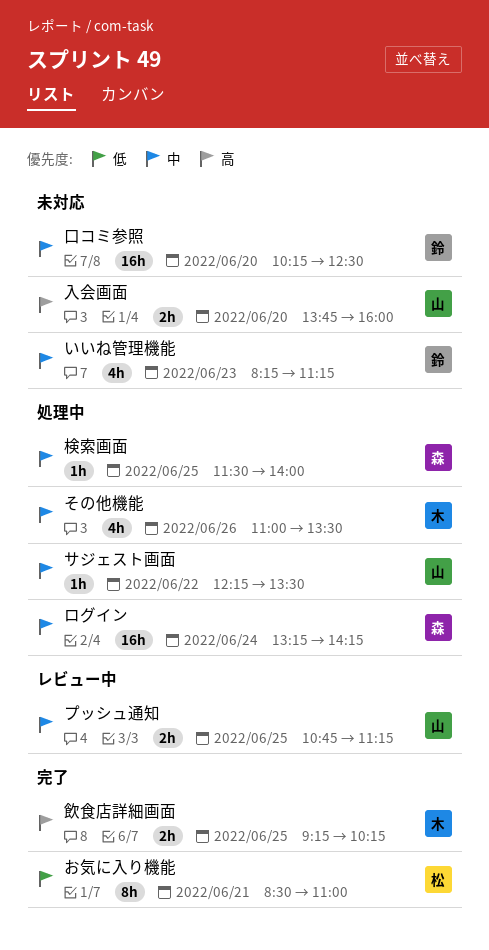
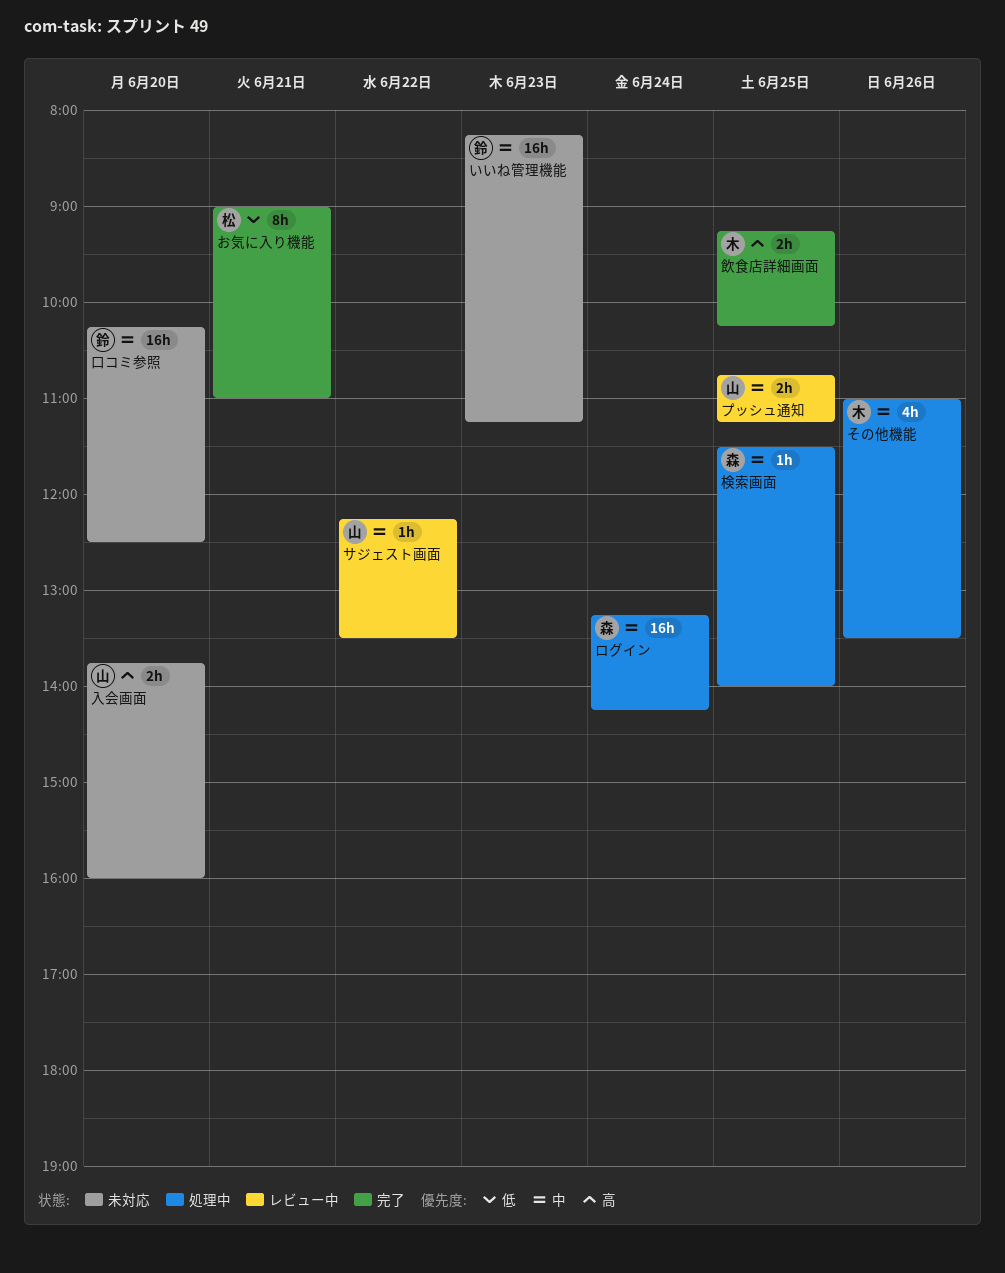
いいね管理機能, estimate: 4h -> 16h
お気に入り機能, begins: 08:30 -> 09:00
サジェスト画面, status: 処理中 -> レビュー中

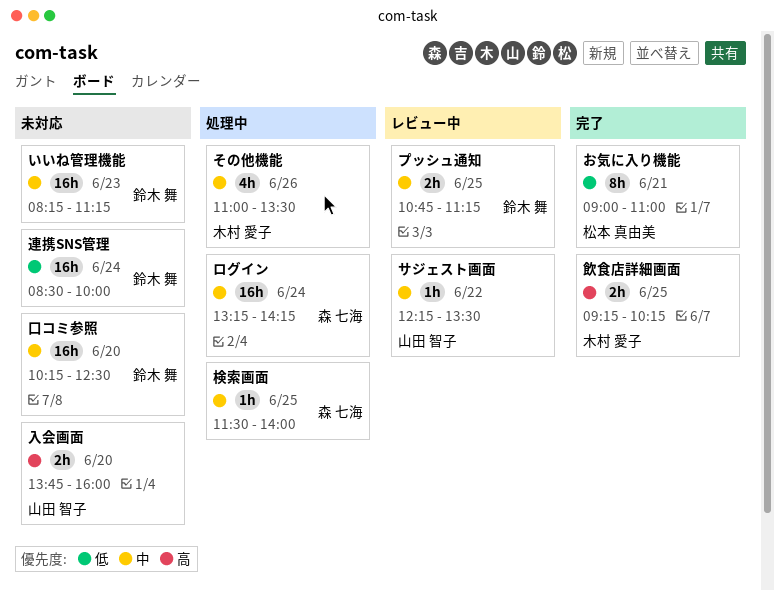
プッシュ通知, owner: 山田 智子 -> 鈴木 舞
連携SNS管理: none -> present

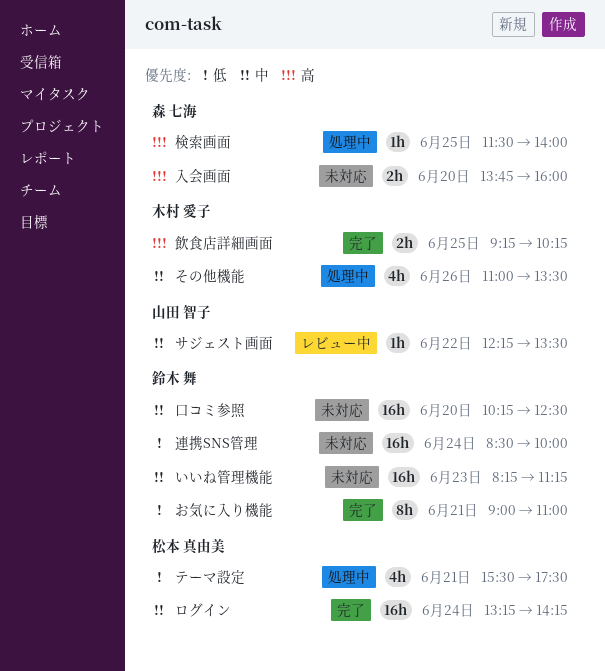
お気に入り機能, owner: 松本 真由美 -> 鈴木 舞
テーマ設定: none -> present
プッシュ通知: present -> none
ログイン, status: 処理中 -> 完了
ログイン, owner: 森 七海 -> 松本 真由美
入会画面, owner: 山田 智子 -> 森 七海
検索画面, priority: 中 -> 高

